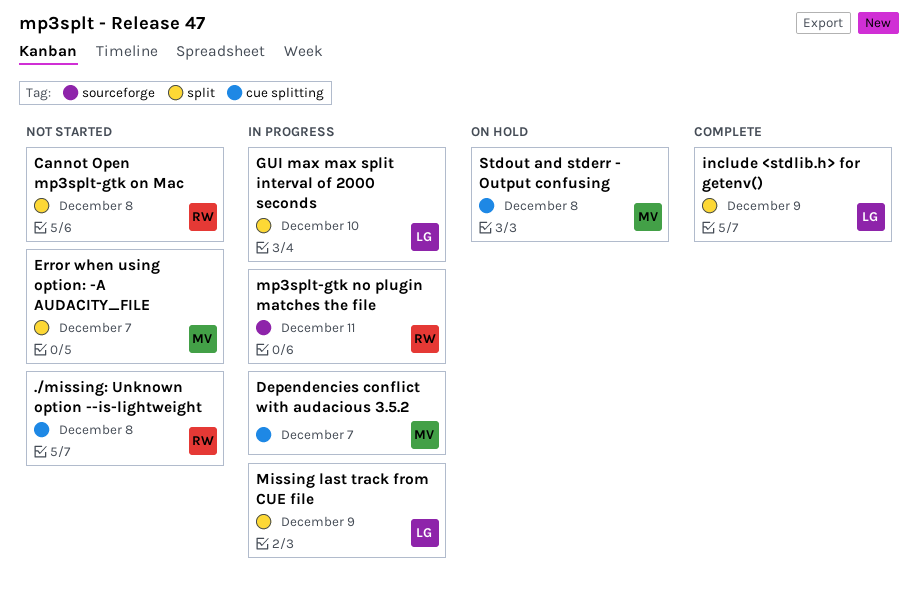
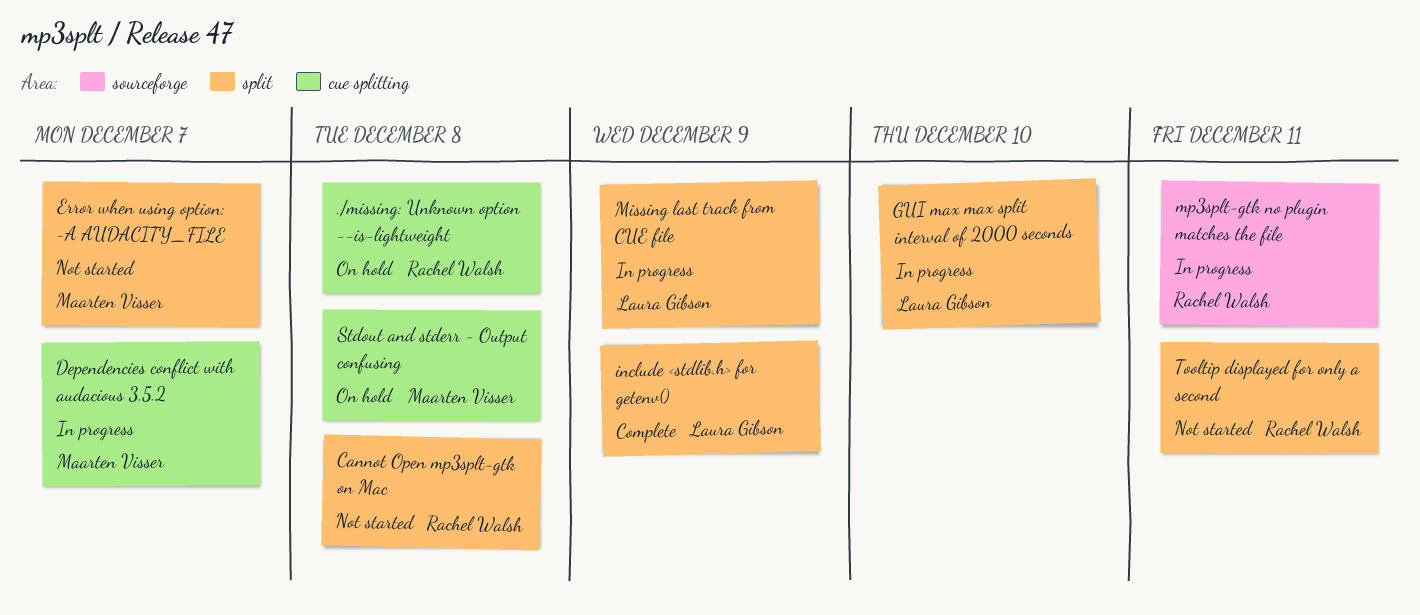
./missing: Unknown option --is-lightweight, status: Not started -> On hold
Tooltip displayed for only a second: none -> present

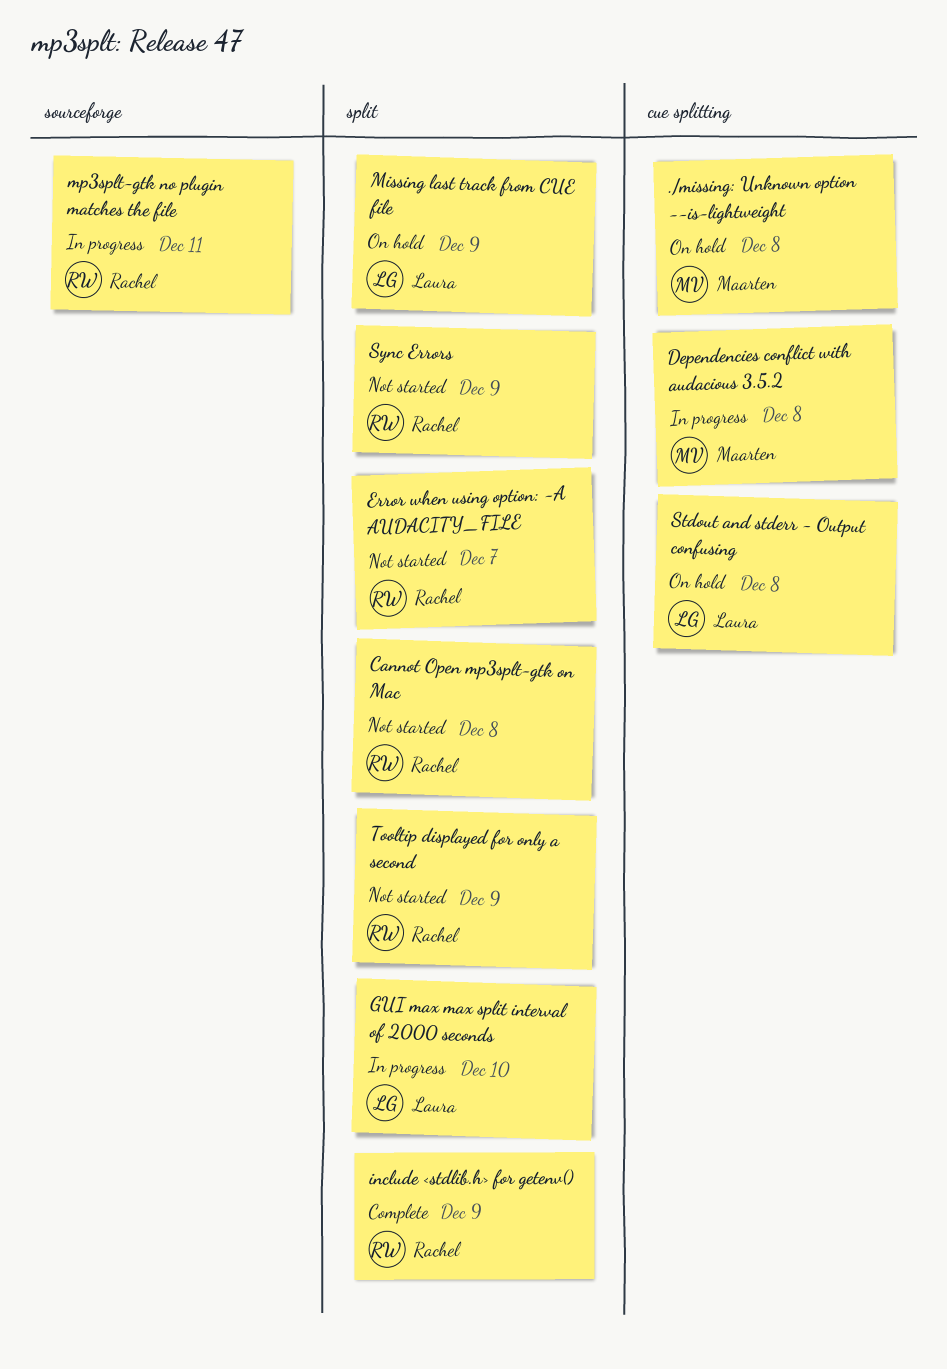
./missing: Unknown option --is-lightweight, owner: Rachel Walsh -> Maarten Visser
Dependencies conflict with audacious 3.5.2, due: Dec 7 -> Dec 8
Error when using option: -A AUDACITY_FILE, owner: Maarten Visser -> Rachel Walsh
include <stdlib.h> for getenv(), owner: Laura Gibson -> Rachel Walsh
Missing last track from CUE file, status: In progress -> On hold
Stdout and stderr - Output confusing, owner: Maarten Visser -> Laura Gibson
Sync Errors: none -> present
Tooltip displayed for only a second, due: Dec 11 -> Dec 9

